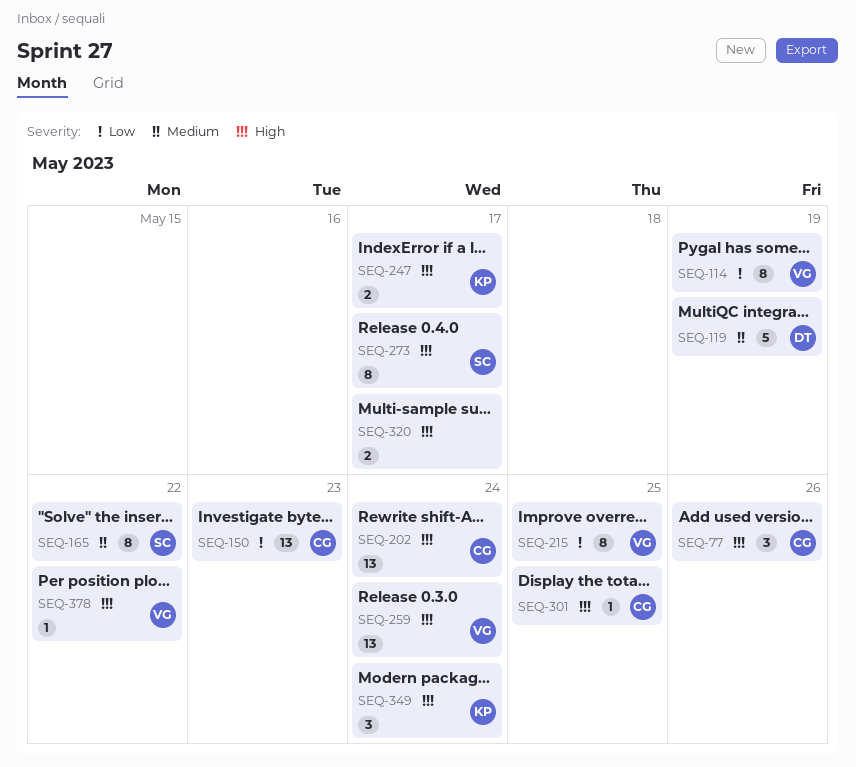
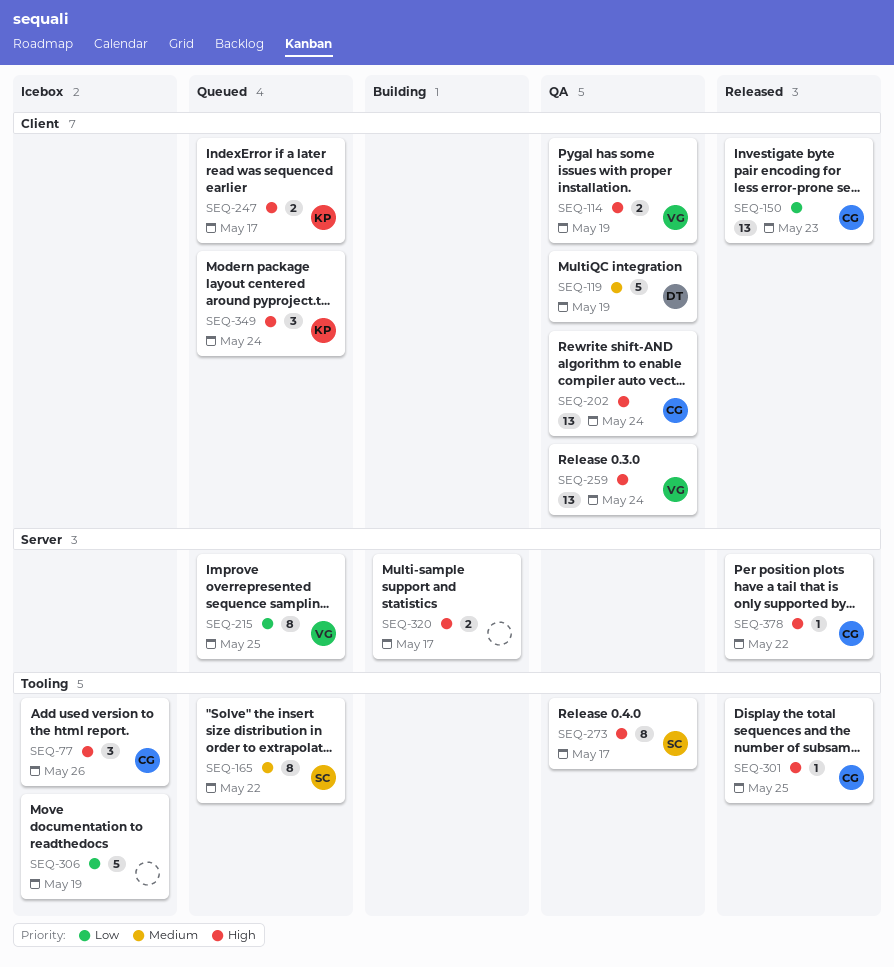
SEQ-114, priority: Low -> High
SEQ-114, estimate: 8 -> 2
SEQ-306: none -> present
SEQ-378, owner: VG -> CG

